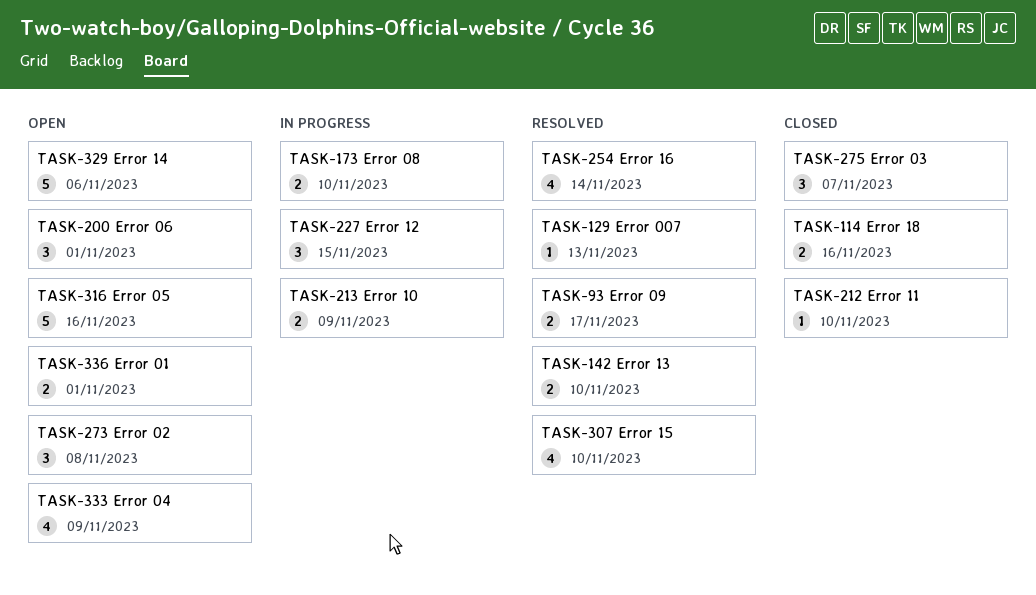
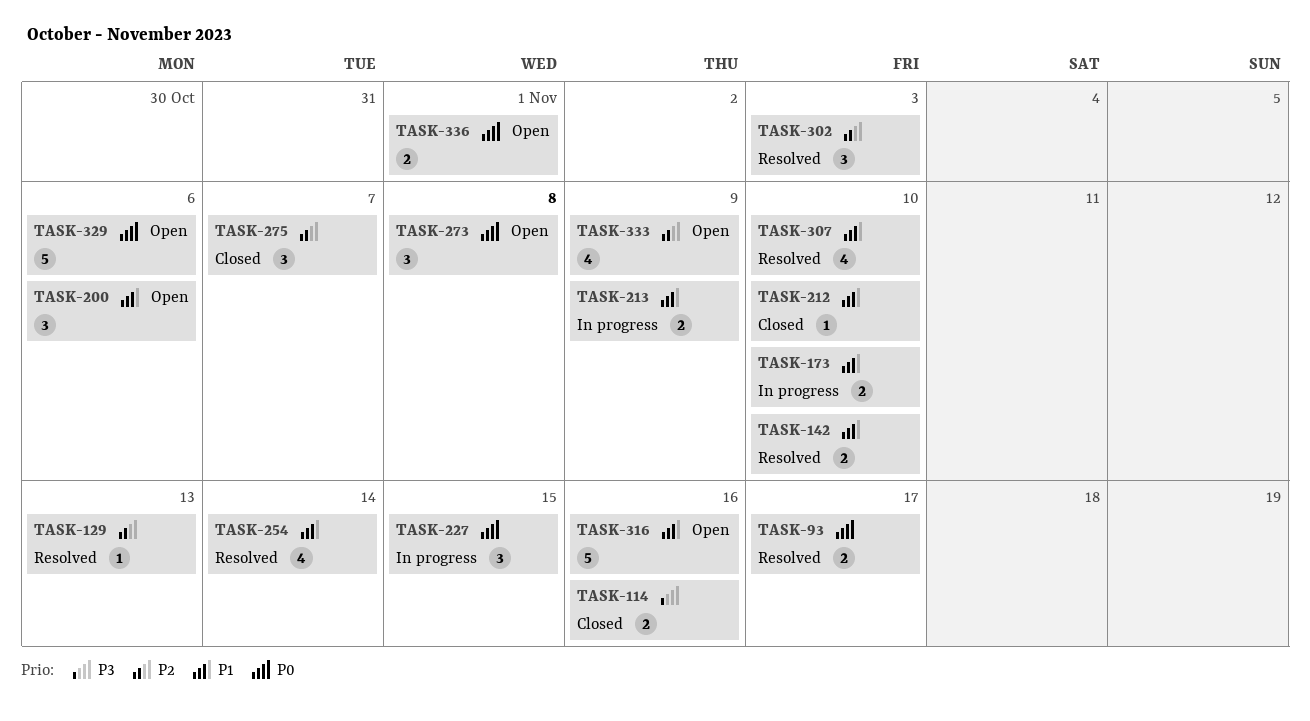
TASK-200, due: Nov 1 -> Nov 6
TASK-302: none -> present

